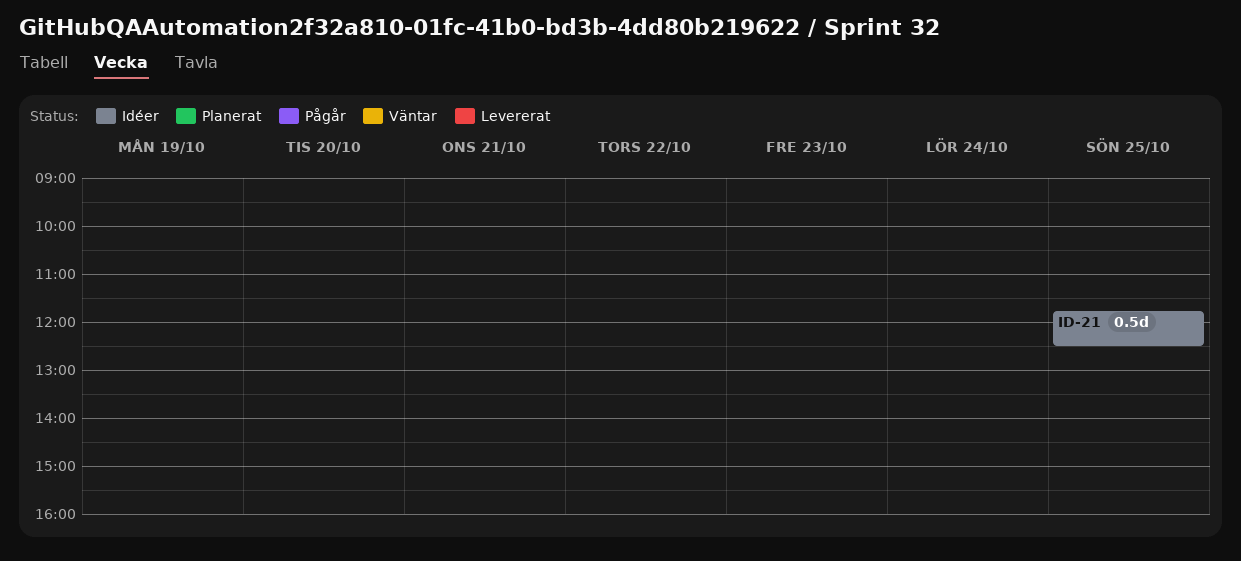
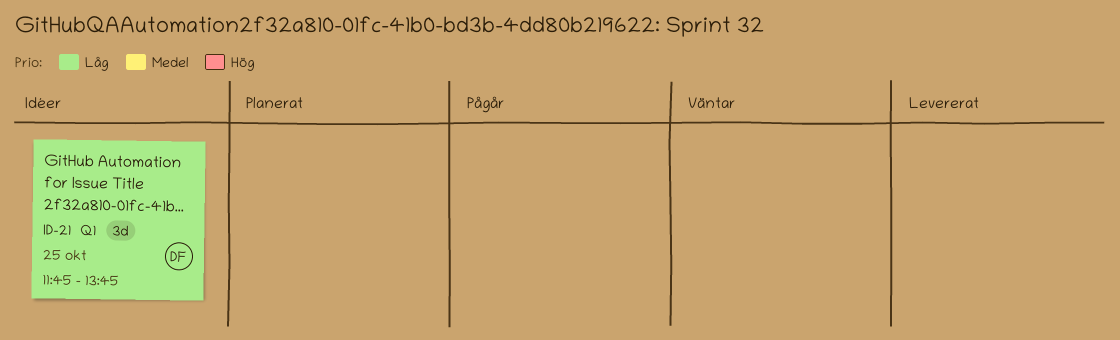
ID-21, estimate: 0.5d -> 3d
ID-21, ends: 12:30 -> 13:45

